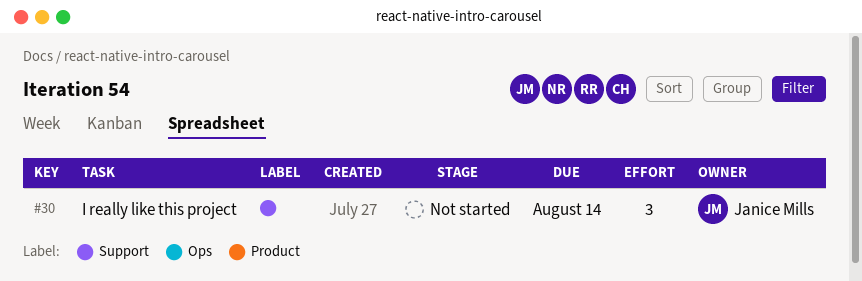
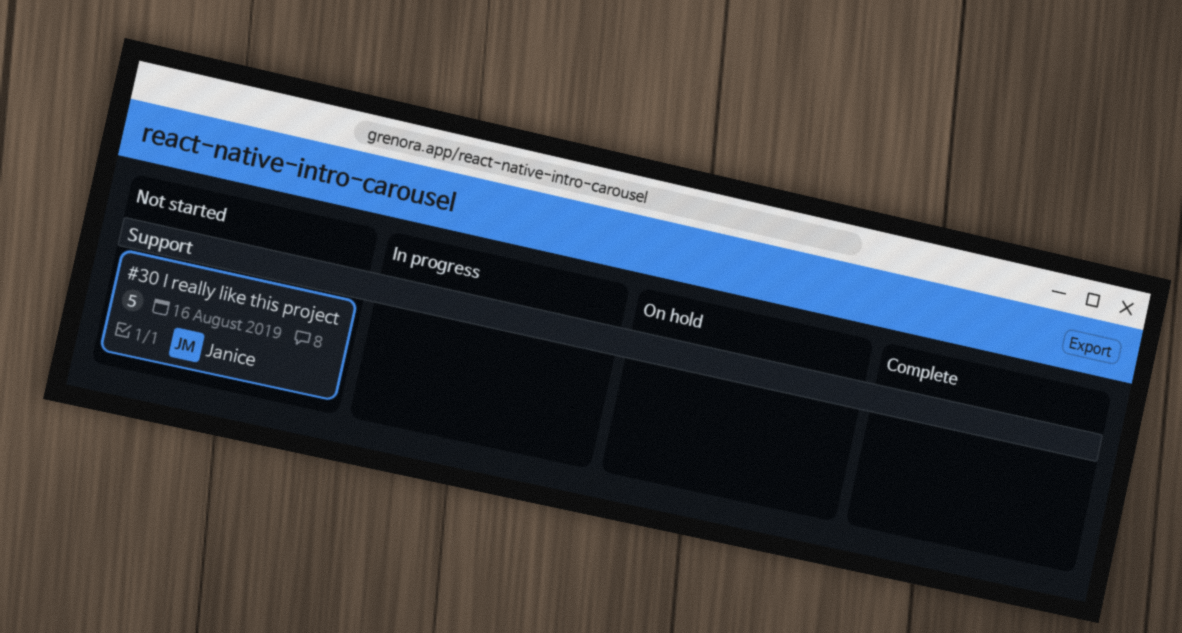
#30, estimate: 3 -> 5
#30, due: Aug 14 -> Aug 16

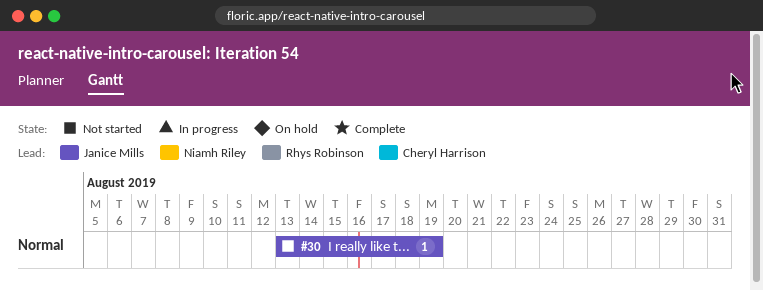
#30, estimate: 5 -> 1
#30, due: Aug 16 -> Aug 19

